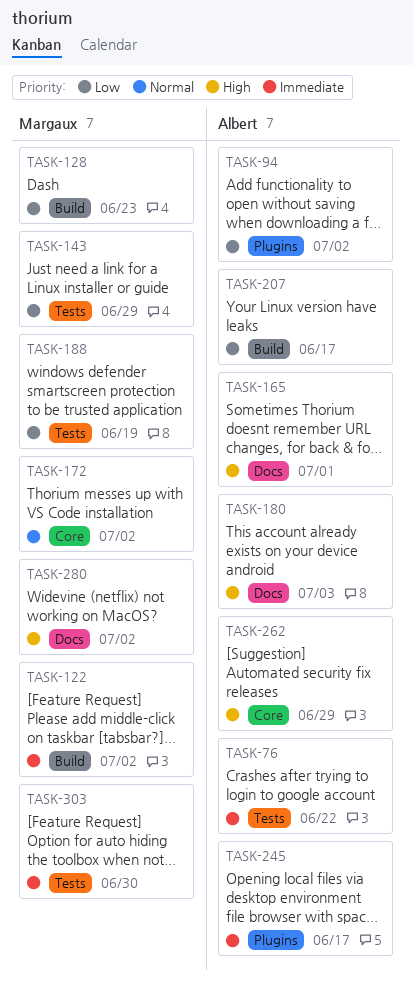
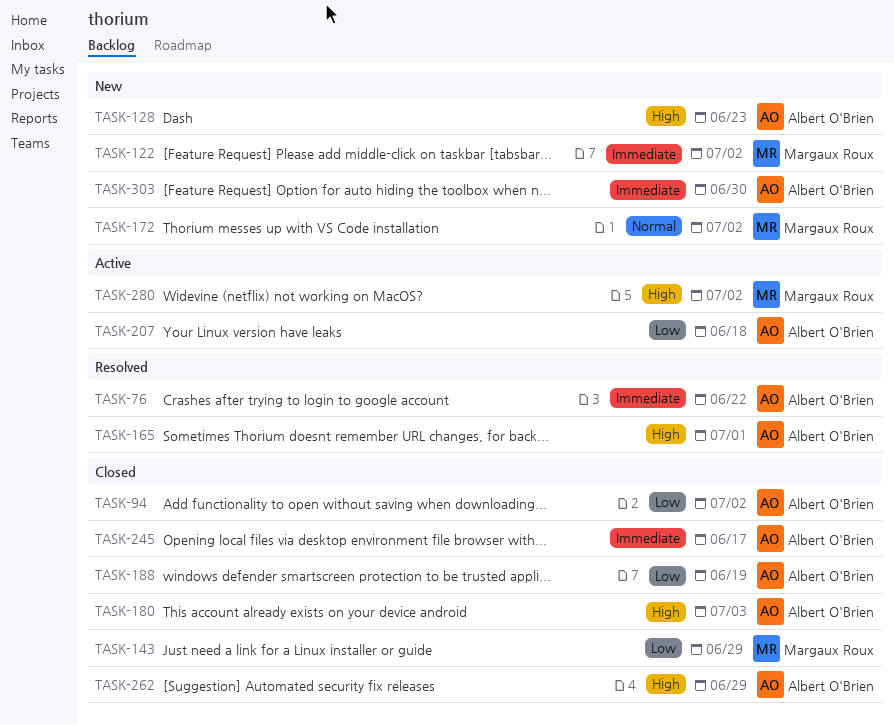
TASK-128, owner: Margaux Roux -> Albert O'Brien
TASK-128, priority: Low -> High
TASK-188, owner: Margaux Roux -> Albert O'Brien
TASK-207, due: Jun 17 -> Jun 18
TASK-303, owner: Margaux Roux -> Albert O'Brien

